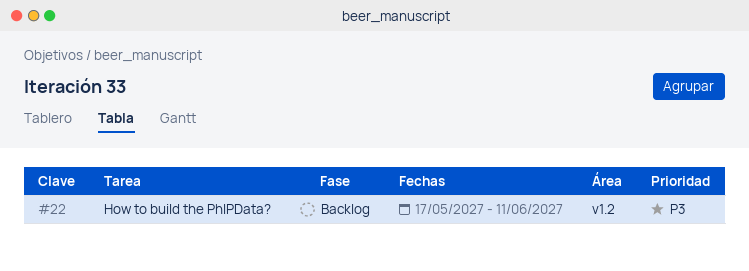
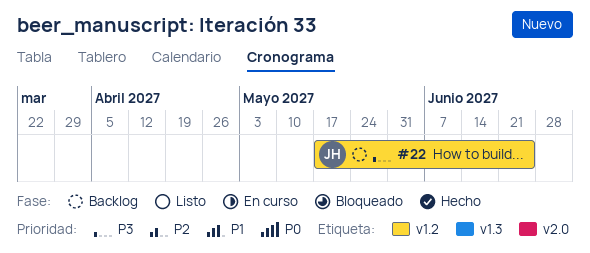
#22, due: Jun 11 -> Jun 25

